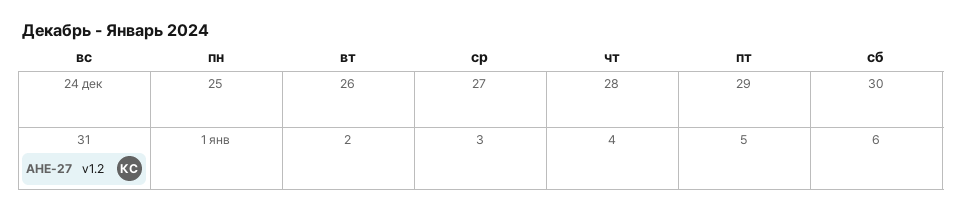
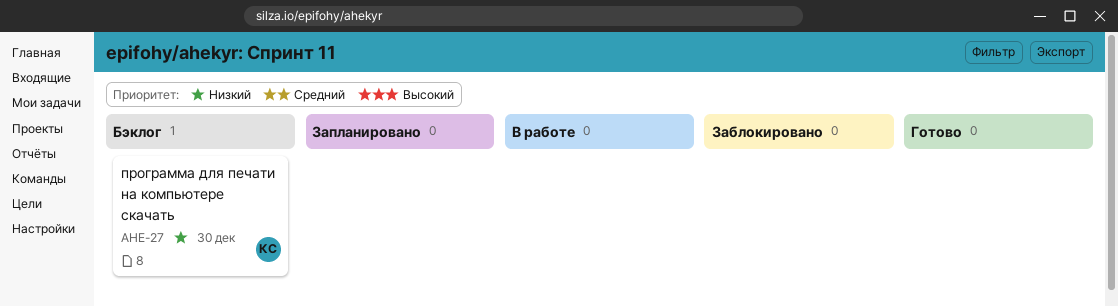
AHE-27, due: Dec 31 -> Dec 30

